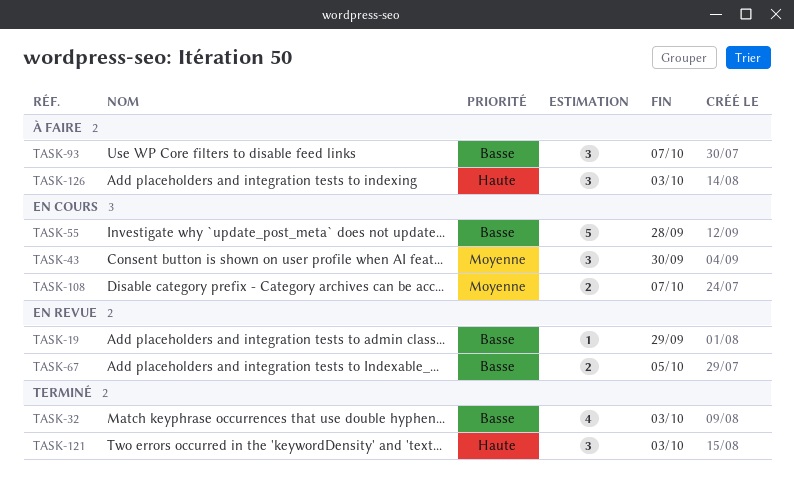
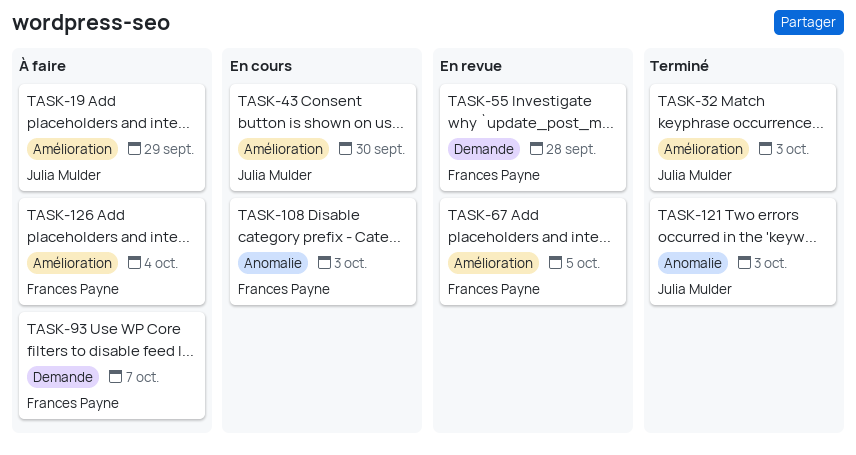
TASK-19, status: En revue -> À faire
TASK-55, status: En cours -> En revue
TASK-108, due: Oct 7 -> Oct 3
TASK-126, due: Oct 3 -> Oct 4

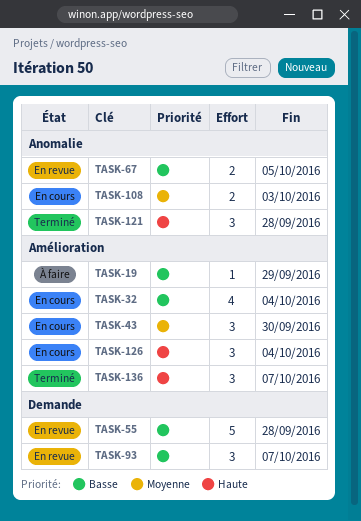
TASK-32, status: Terminé -> En cours
TASK-32, due: Oct 3 -> Oct 4
TASK-67, label: Amélioration -> Anomalie
TASK-93, status: À faire -> En revue
TASK-121, due: Oct 3 -> Sep 28
TASK-126, status: À faire -> En cours
TASK-136: none -> present

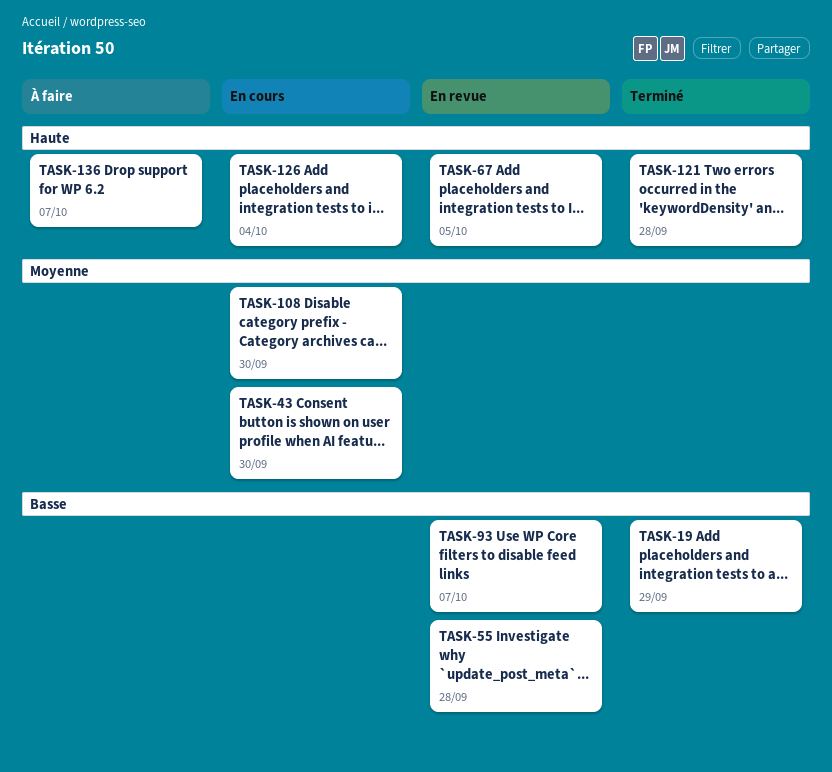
TASK-19, status: À faire -> Terminé
TASK-32: present -> none
TASK-67, priority: Basse -> Haute
TASK-108, due: Oct 3 -> Sep 30
TASK-136, status: Terminé -> À faire

